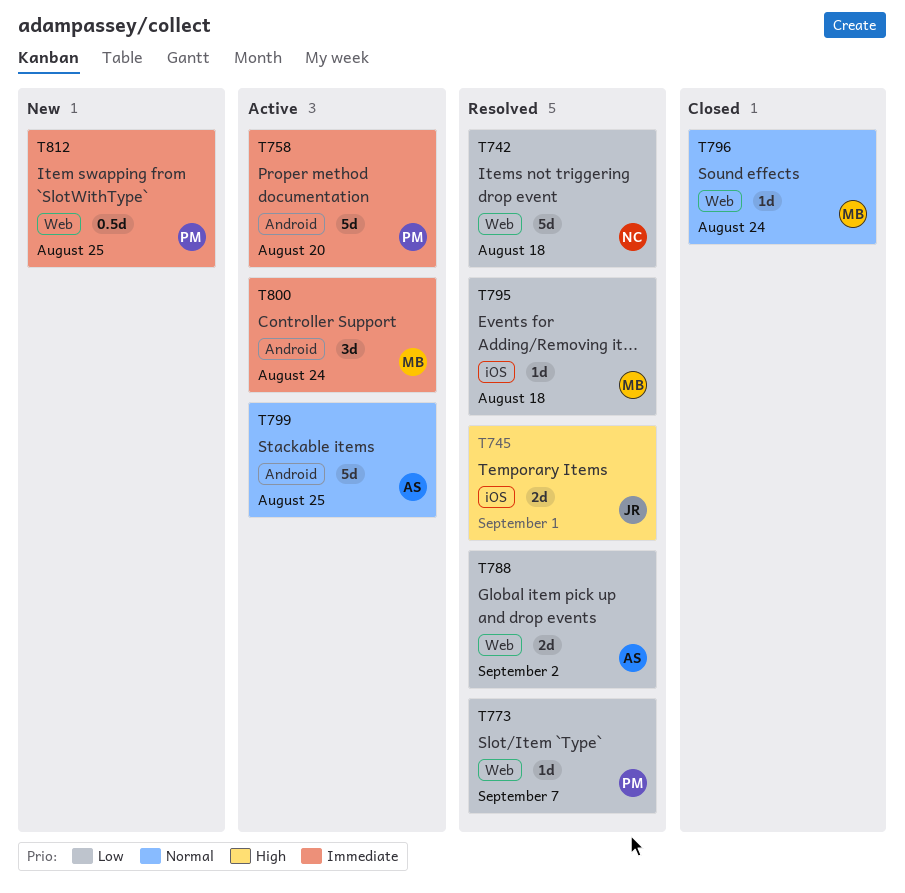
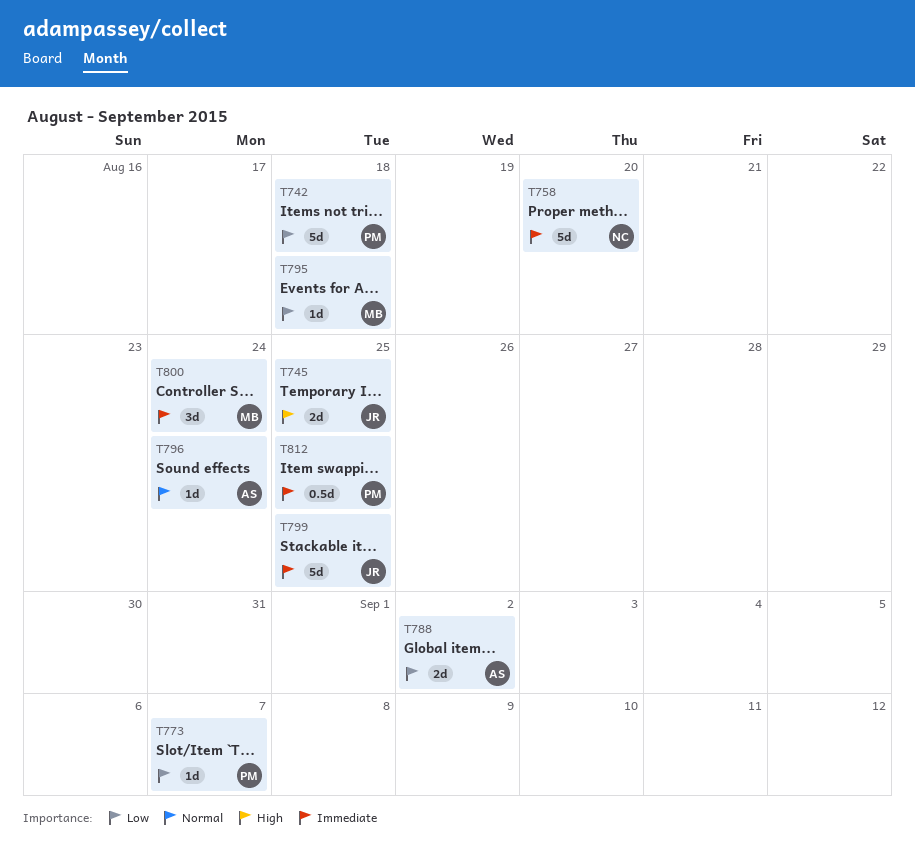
T742, owner: NC -> PM
T745, due: Sep 1 -> Aug 25
T758, owner: PM -> NC
T796, owner: MB -> AS
T799, owner: AS -> JR
T799, priority: Normal -> Immediate

